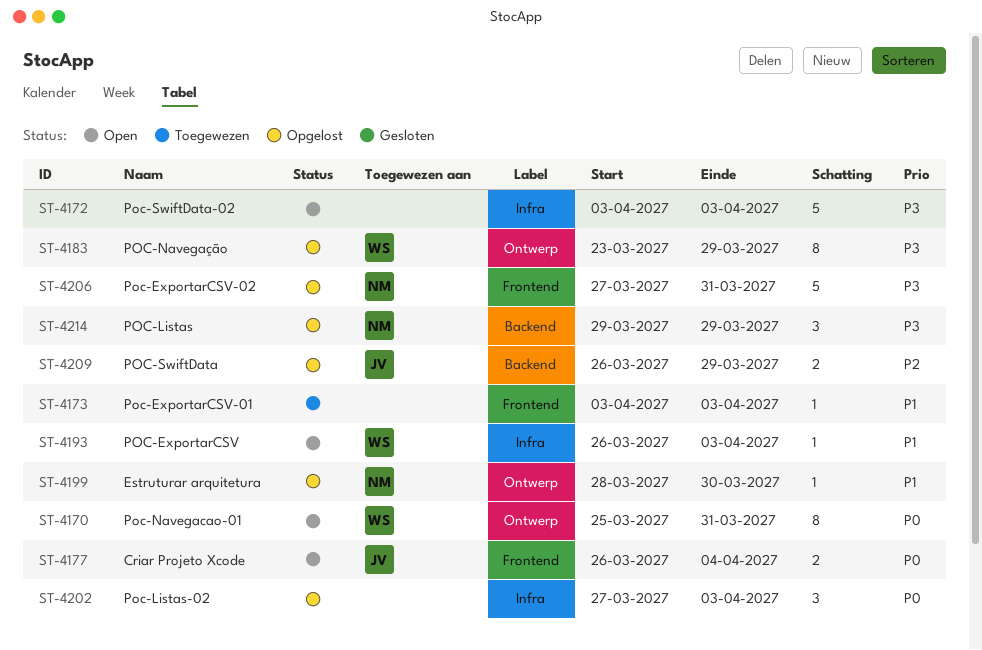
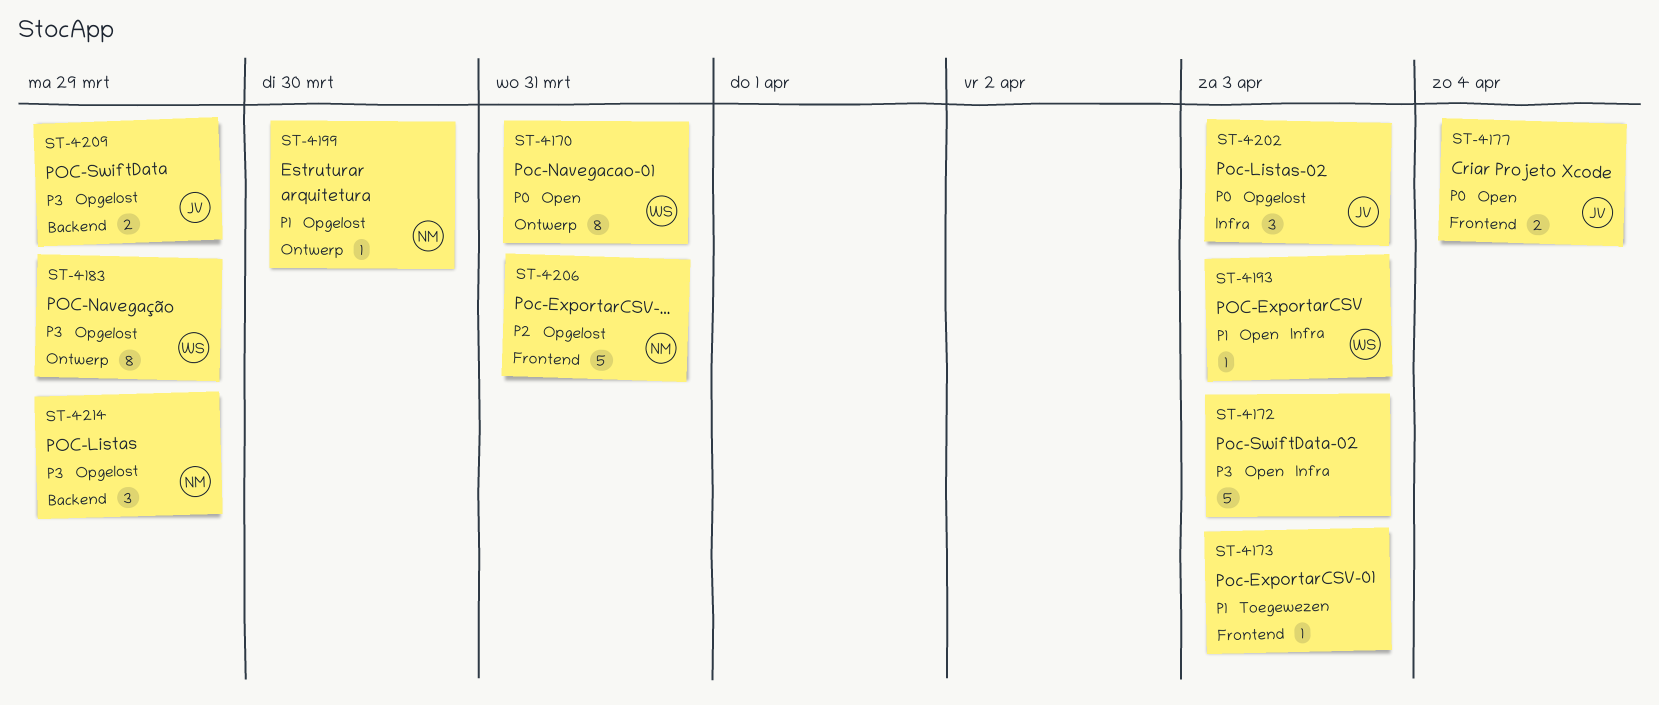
ST-4202, owner: none -> JV
ST-4206, priority: P3 -> P2
ST-4209, priority: P2 -> P3

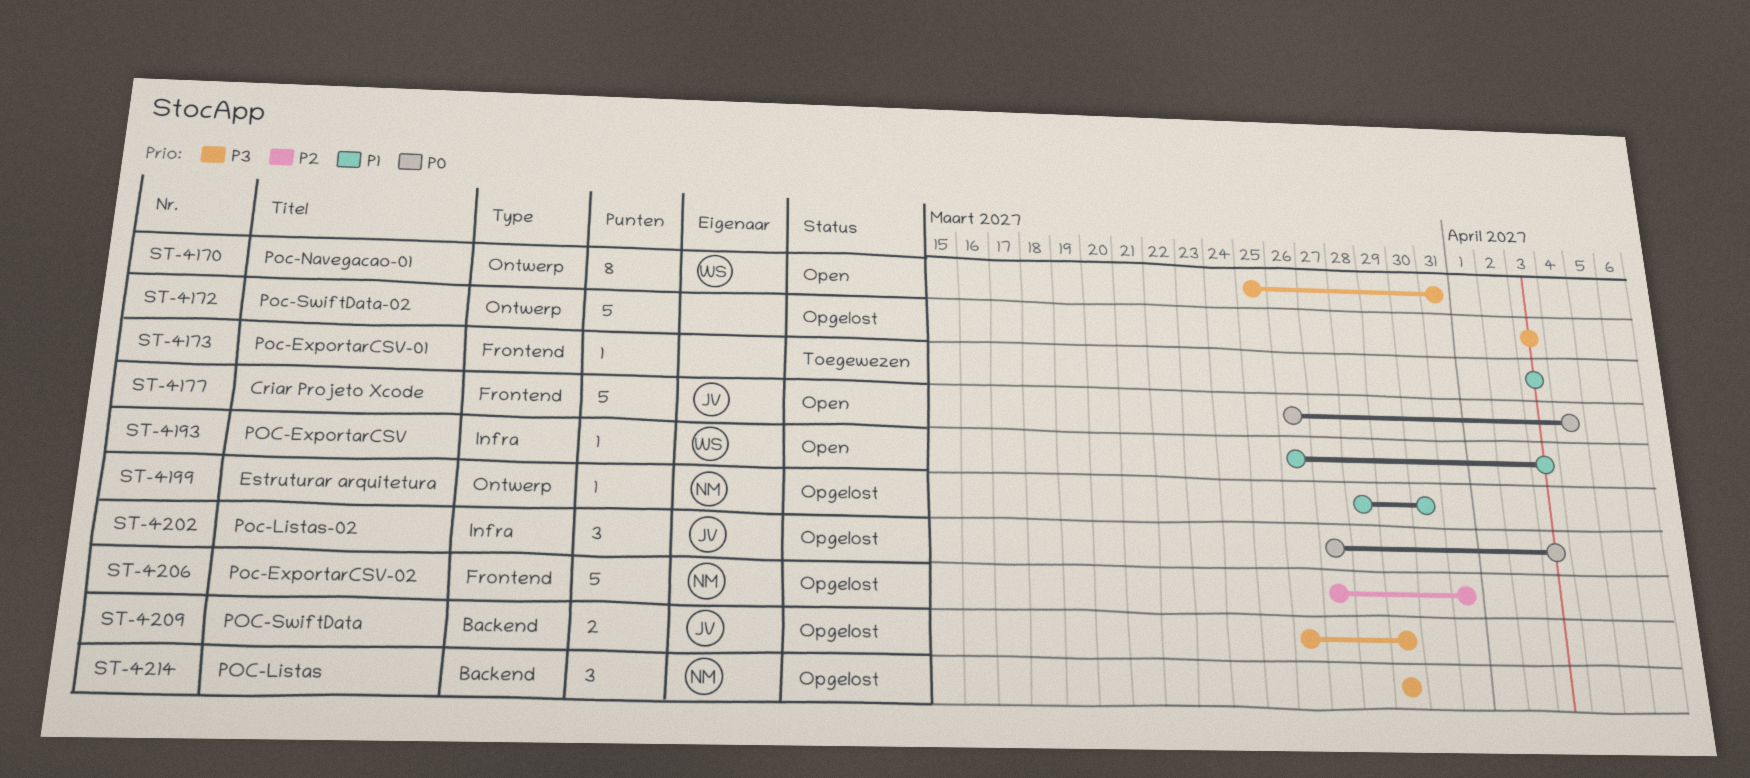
ST-4170, priority: P0 -> P3
ST-4172, status: Open -> Opgelost
ST-4172, label: Infra -> Ontwerp
ST-4177, estimate: 2 -> 5
ST-4183: present -> none

